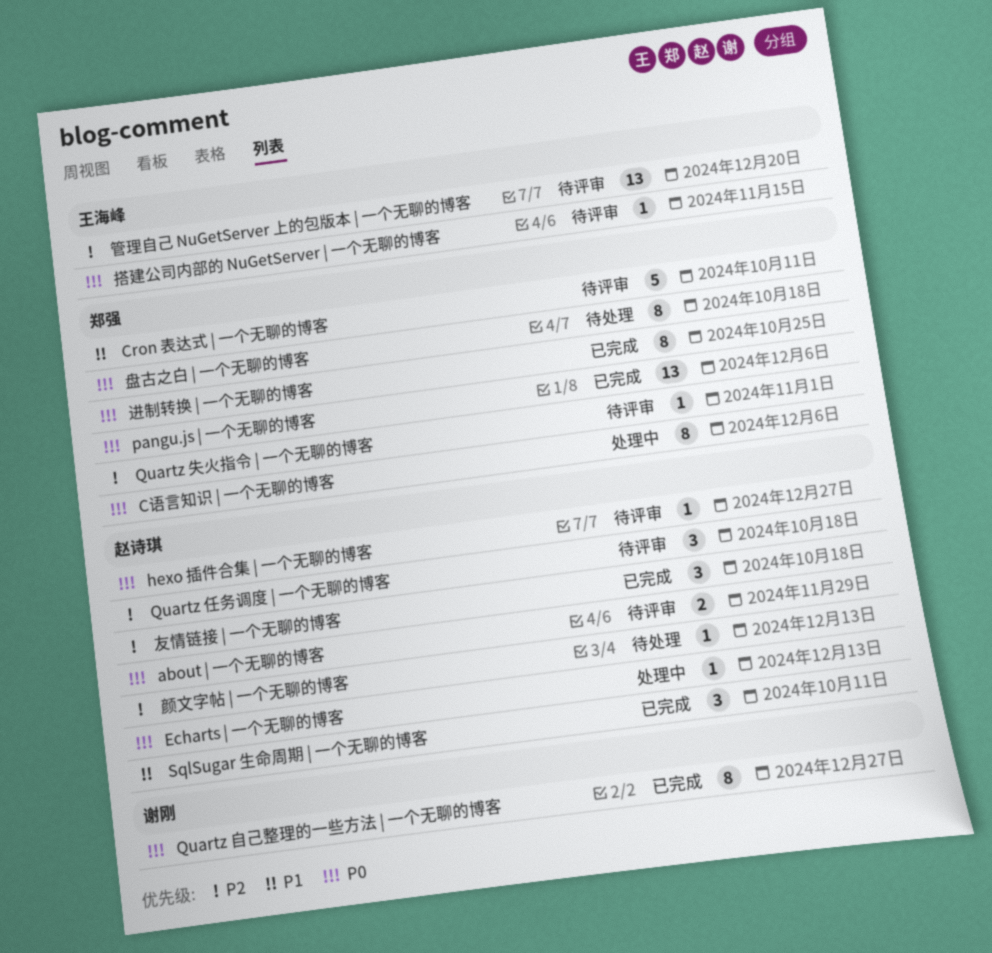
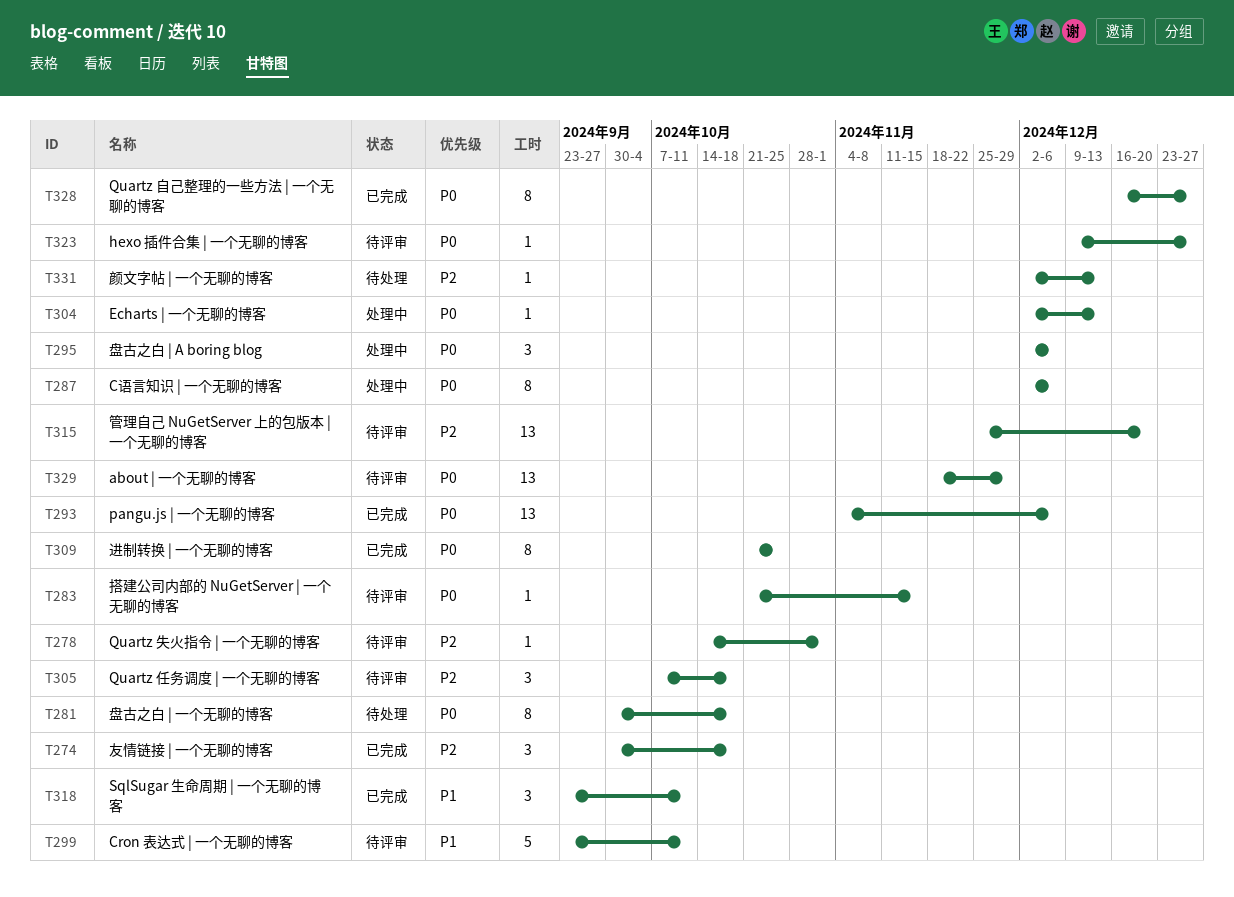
about | 一个无聊的博客, estimate: 2 -> 13
盘古之白 | A boring blog: none -> present

